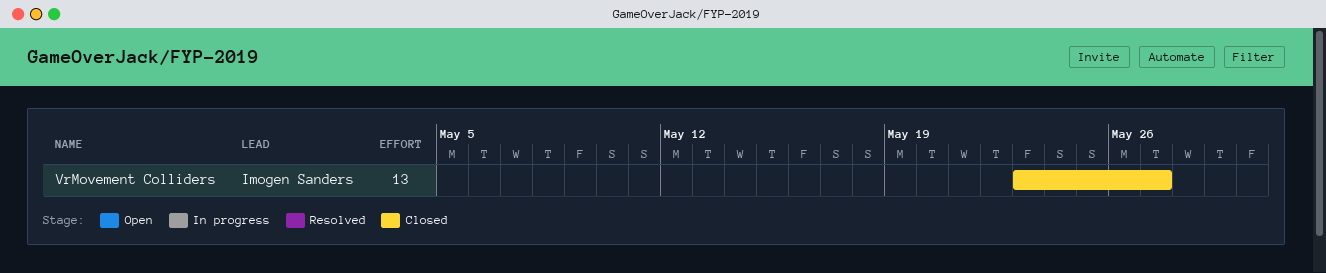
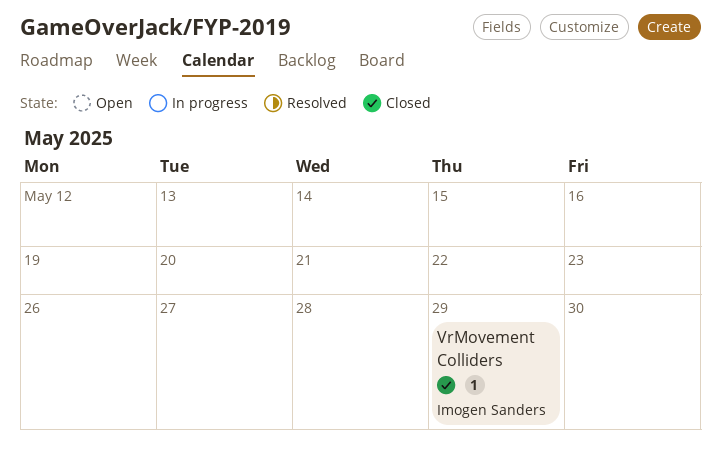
VrMovement Colliders, estimate: 13 -> 1
VrMovement Colliders, due: May 27 -> May 29

